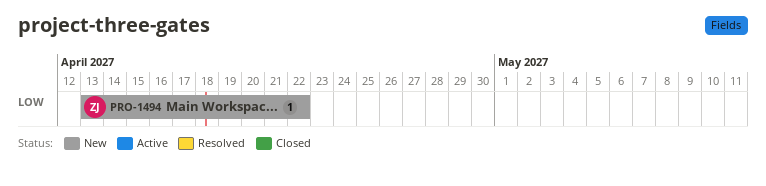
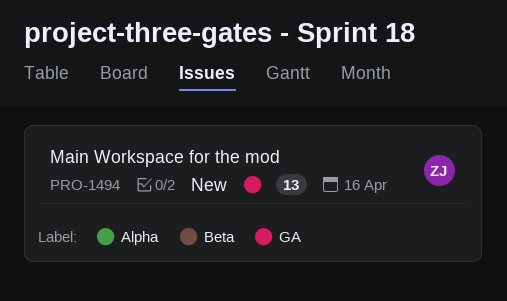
PRO-1494, estimate: 1 -> 13
PRO-1494, due: Apr 22 -> Apr 16

